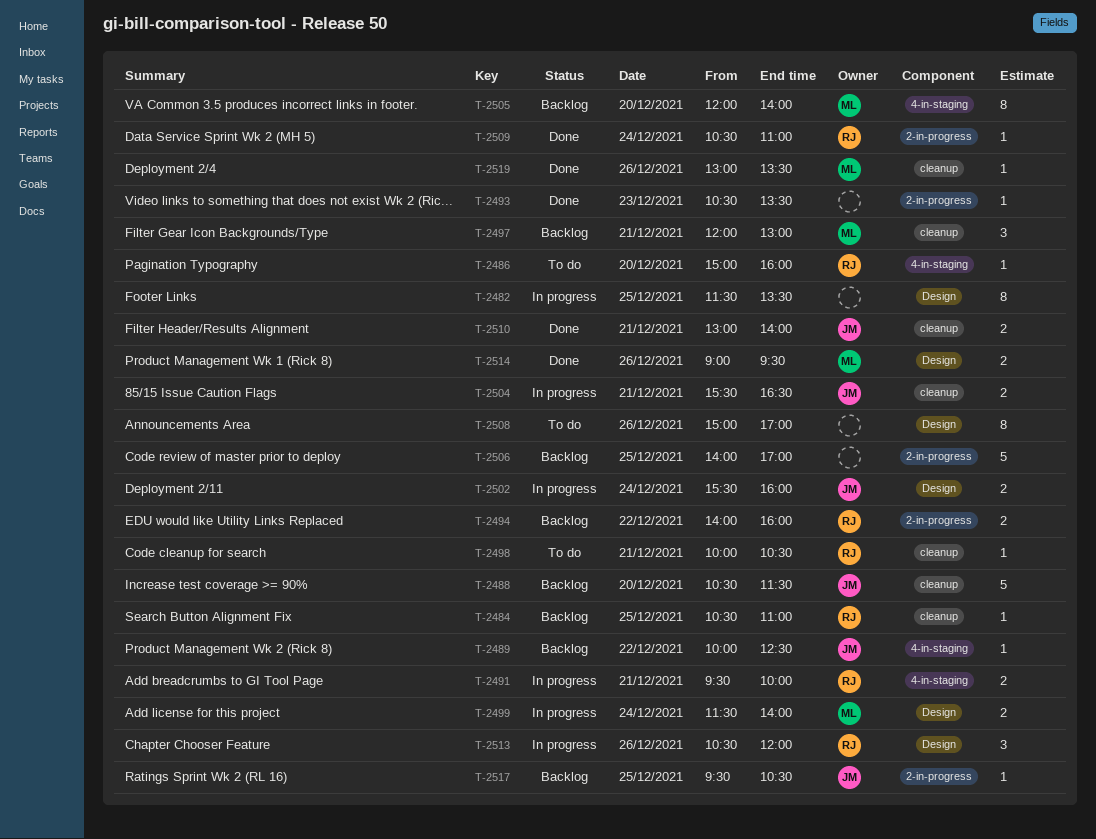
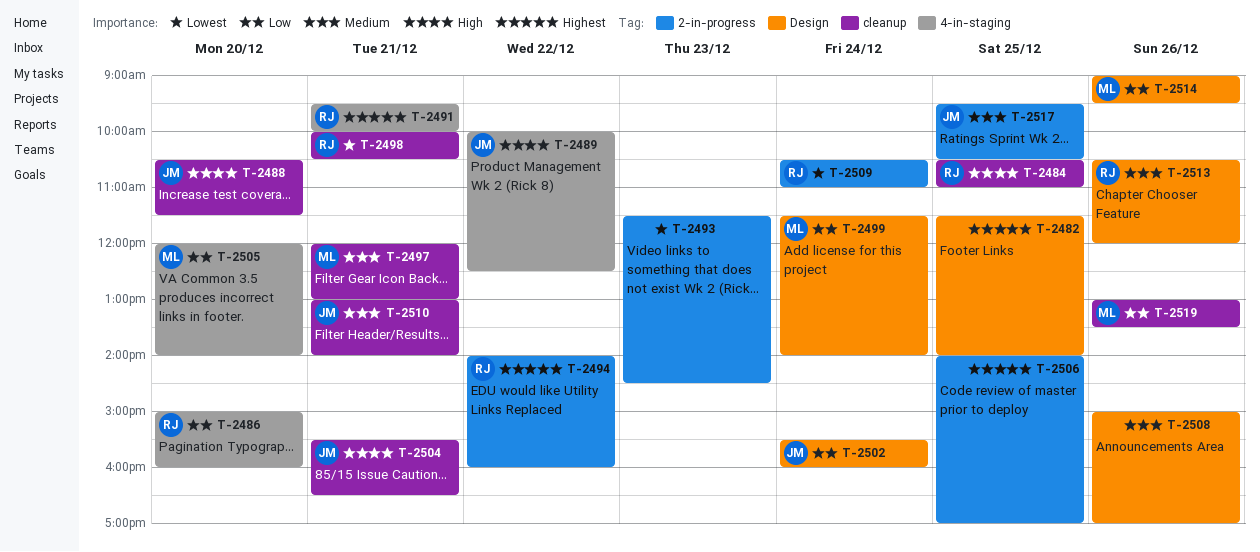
T-2482, ends: 13:30 -> 14:00
T-2493, begins: 10:30 -> 11:30
T-2493, ends: 13:30 -> 14:30

